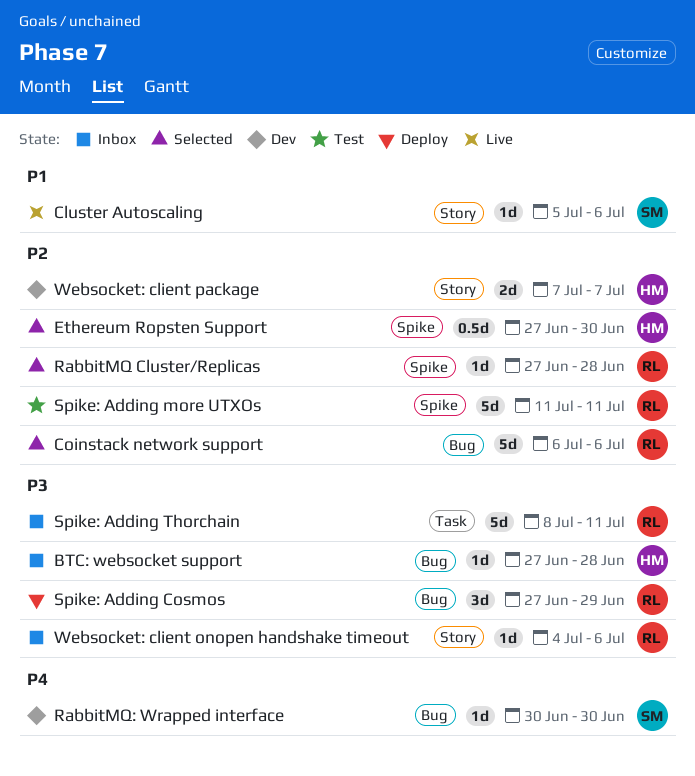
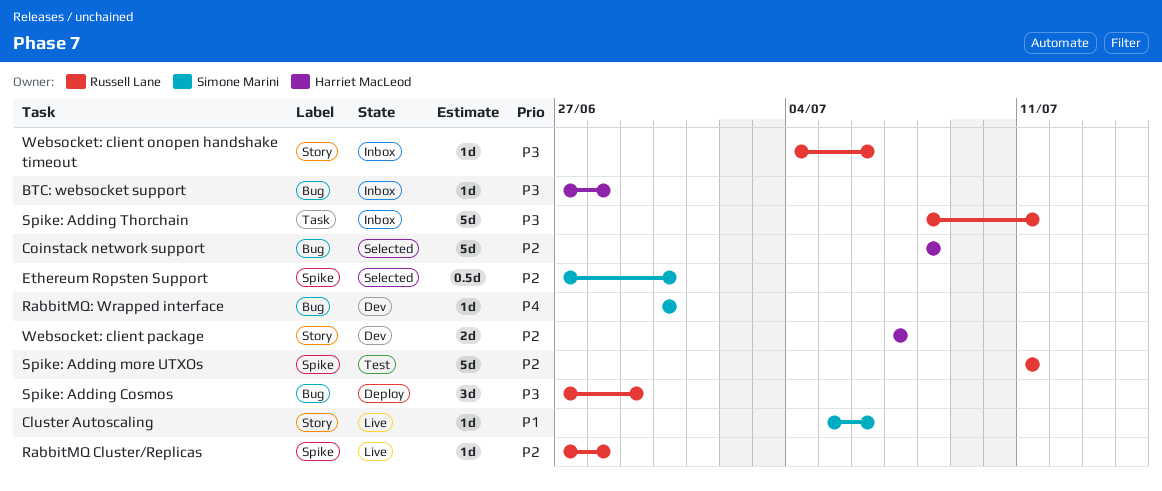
Coinstack network support, owner: Russell Lane -> Harriet MacLeod
Coinstack network support, start: Jul 6 -> Jul 8
Coinstack network support, due: Jul 6 -> Jul 8
Ethereum Ropsten Support, owner: Harriet MacLeod -> Simone Marini
RabbitMQ Cluster/Replicas, status: Selected -> Live

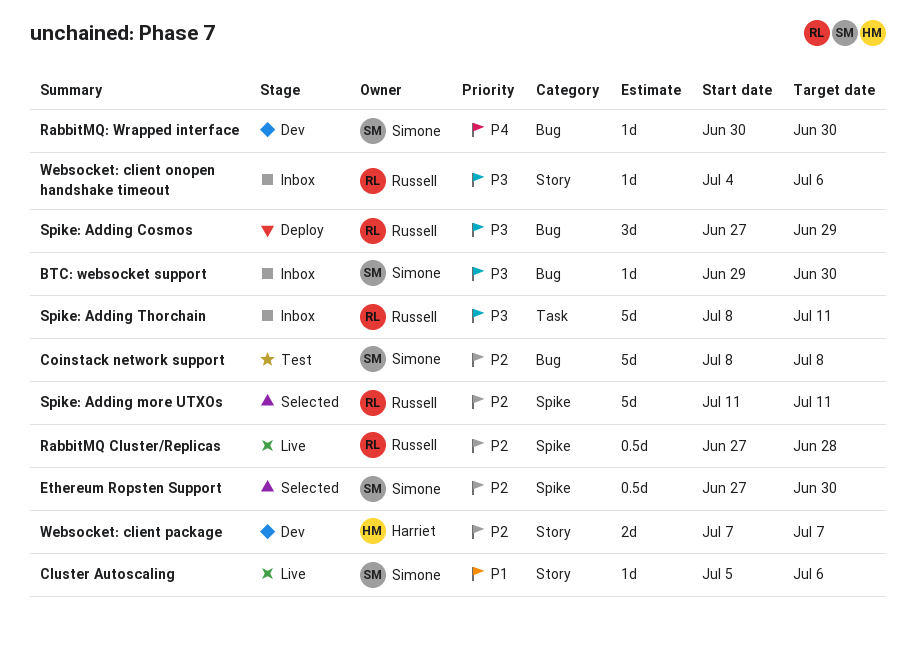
BTC: websocket support, owner: Harriet MacLeod -> Simone Marini
BTC: websocket support, start: Jun 27 -> Jun 29
BTC: websocket support, due: Jun 28 -> Jun 30
Coinstack network support, status: Selected -> Test
Coinstack network support, owner: Harriet MacLeod -> Simone Marini
RabbitMQ Cluster/Replicas, estimate: 1d -> 0.5d
Spike: Adding more UTXOs, status: Test -> Selected

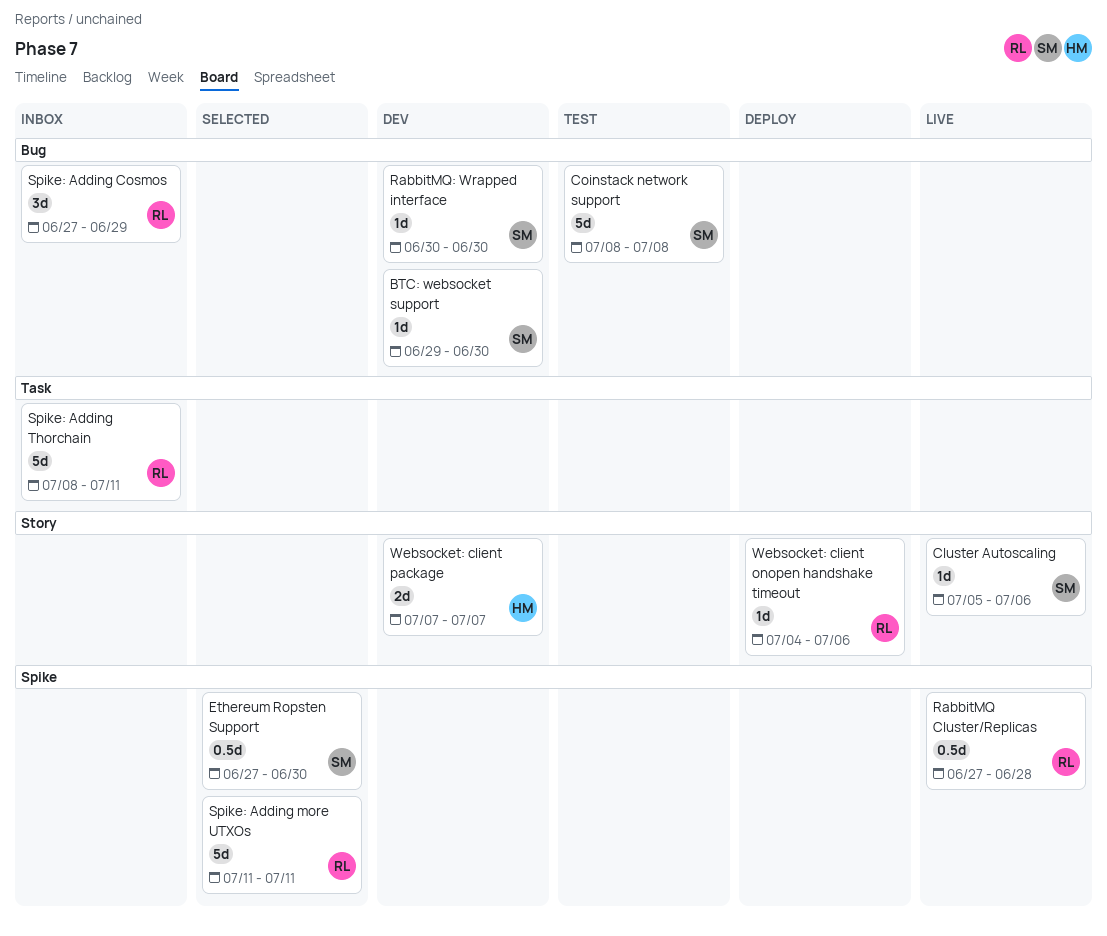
BTC: websocket support, status: Inbox -> Dev
Spike: Adding Cosmos, status: Deploy -> Inbox
Websocket: client onopen handshake timeout, status: Inbox -> Deploy

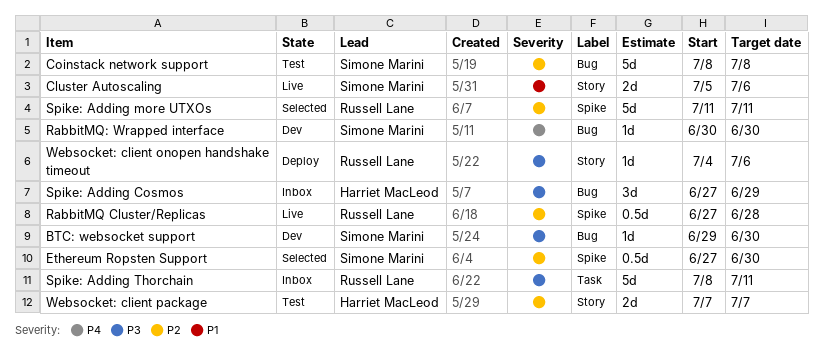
Cluster Autoscaling, estimate: 1d -> 2d
Spike: Adding Cosmos, owner: Russell Lane -> Harriet MacLeod
Websocket: client package, status: Dev -> Test

